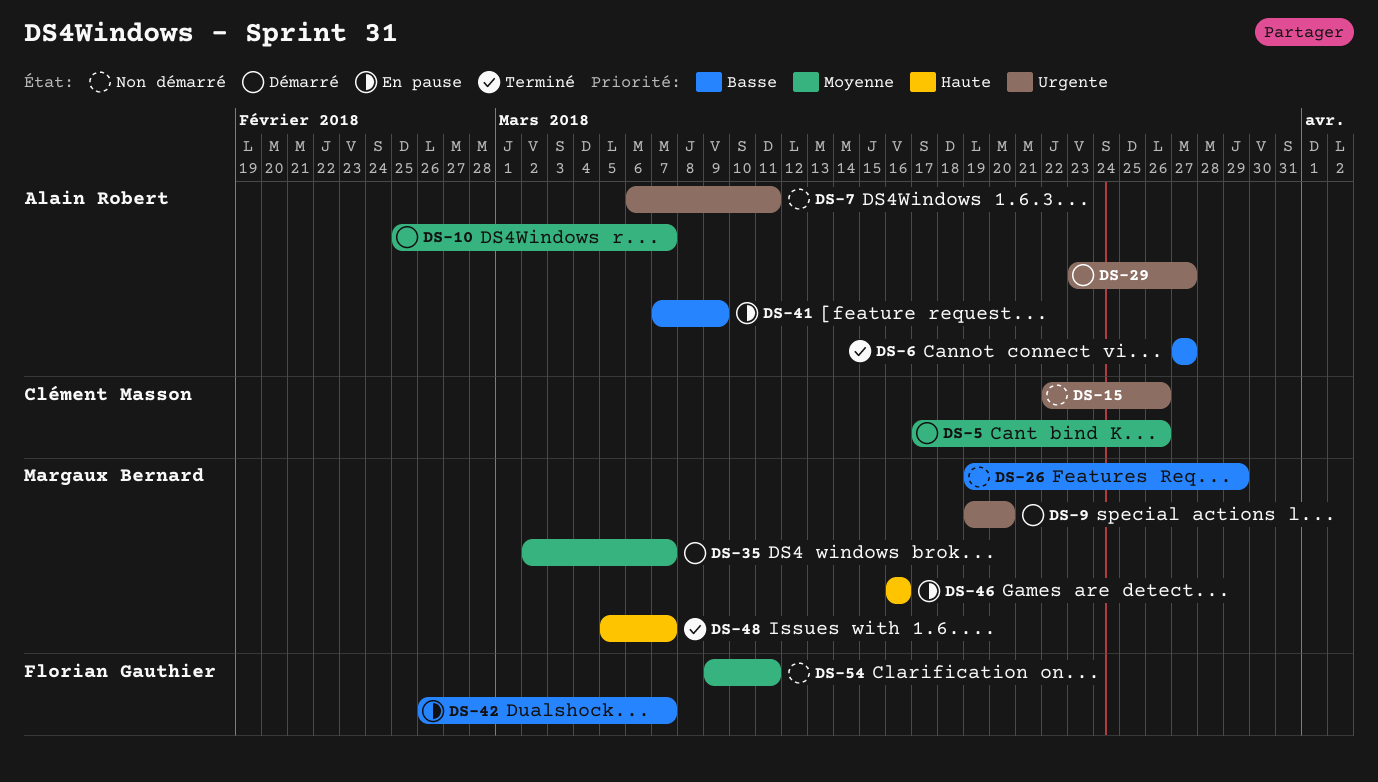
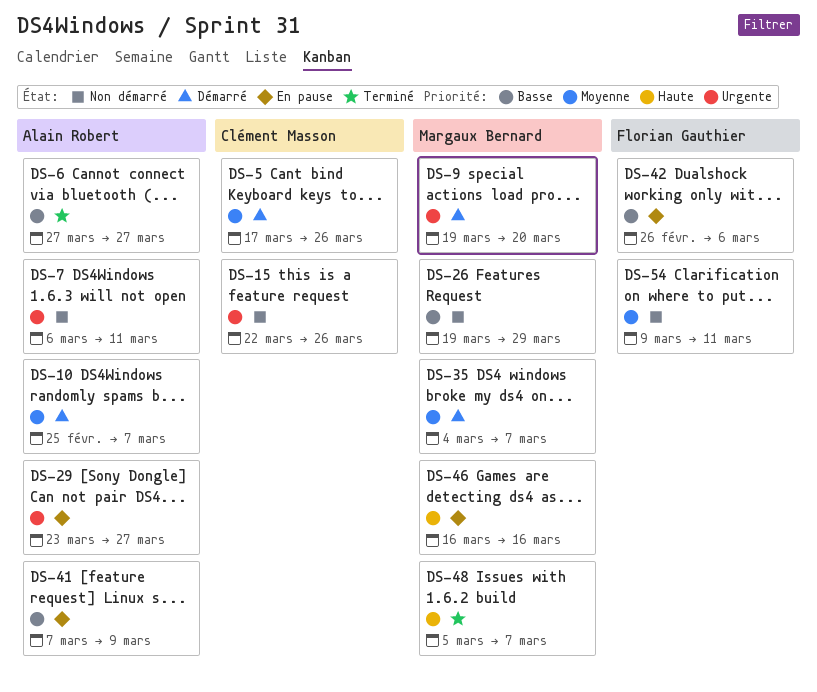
DS-29, status: Démarré -> En pause
DS-35, start: Mar 2 -> Mar 4
DS-42, due: Mar 7 -> Mar 6

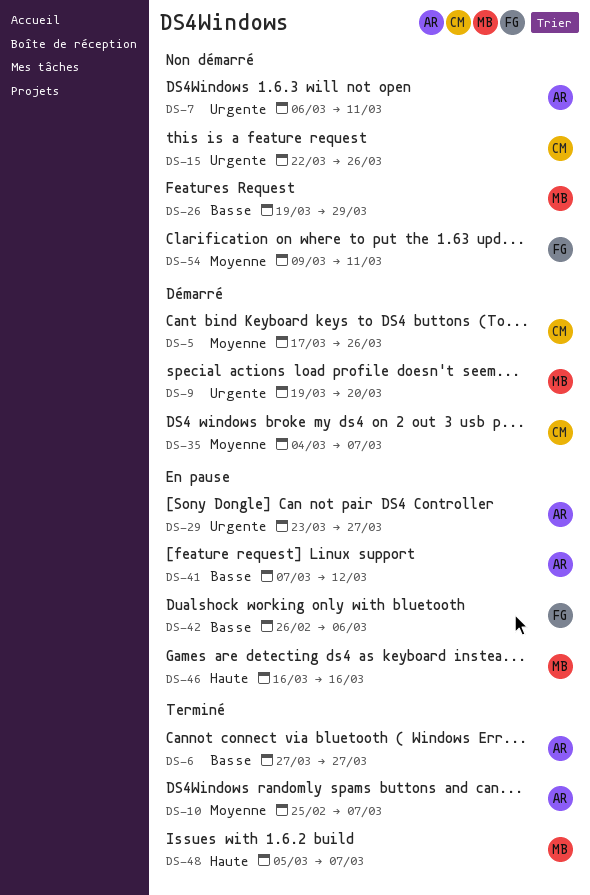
DS-10, status: Démarré -> Terminé
DS-35, owner: Margaux Bernard -> Clément Masson
DS-41, due: Mar 9 -> Mar 12

